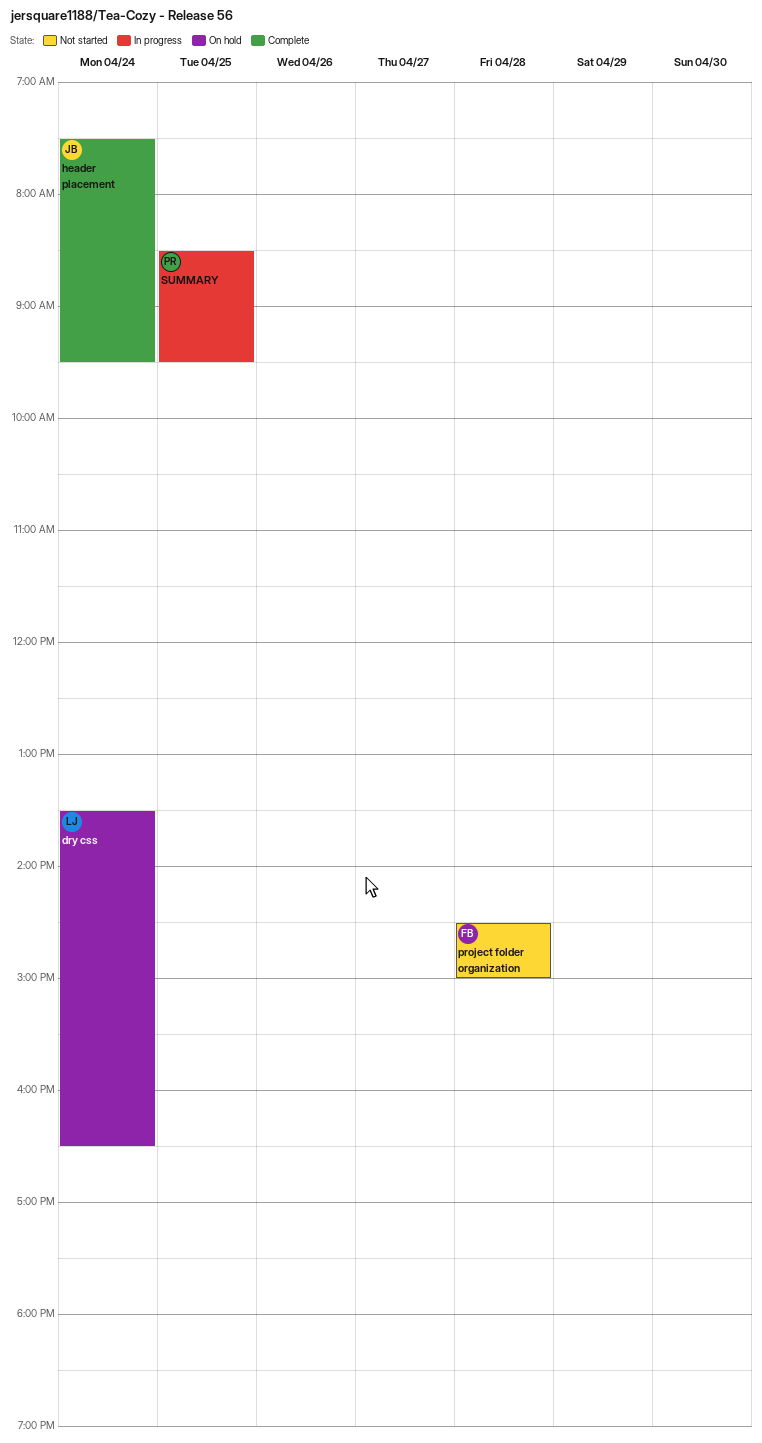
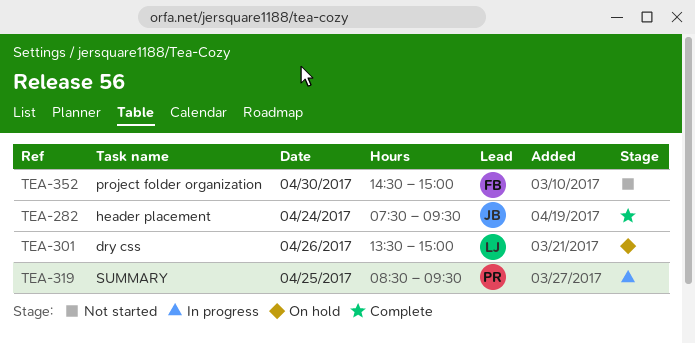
dry css, day: Apr 24 -> Apr 26
dry css, ends: 16:30 -> 15:00
project folder organization, day: Apr 28 -> Apr 30

